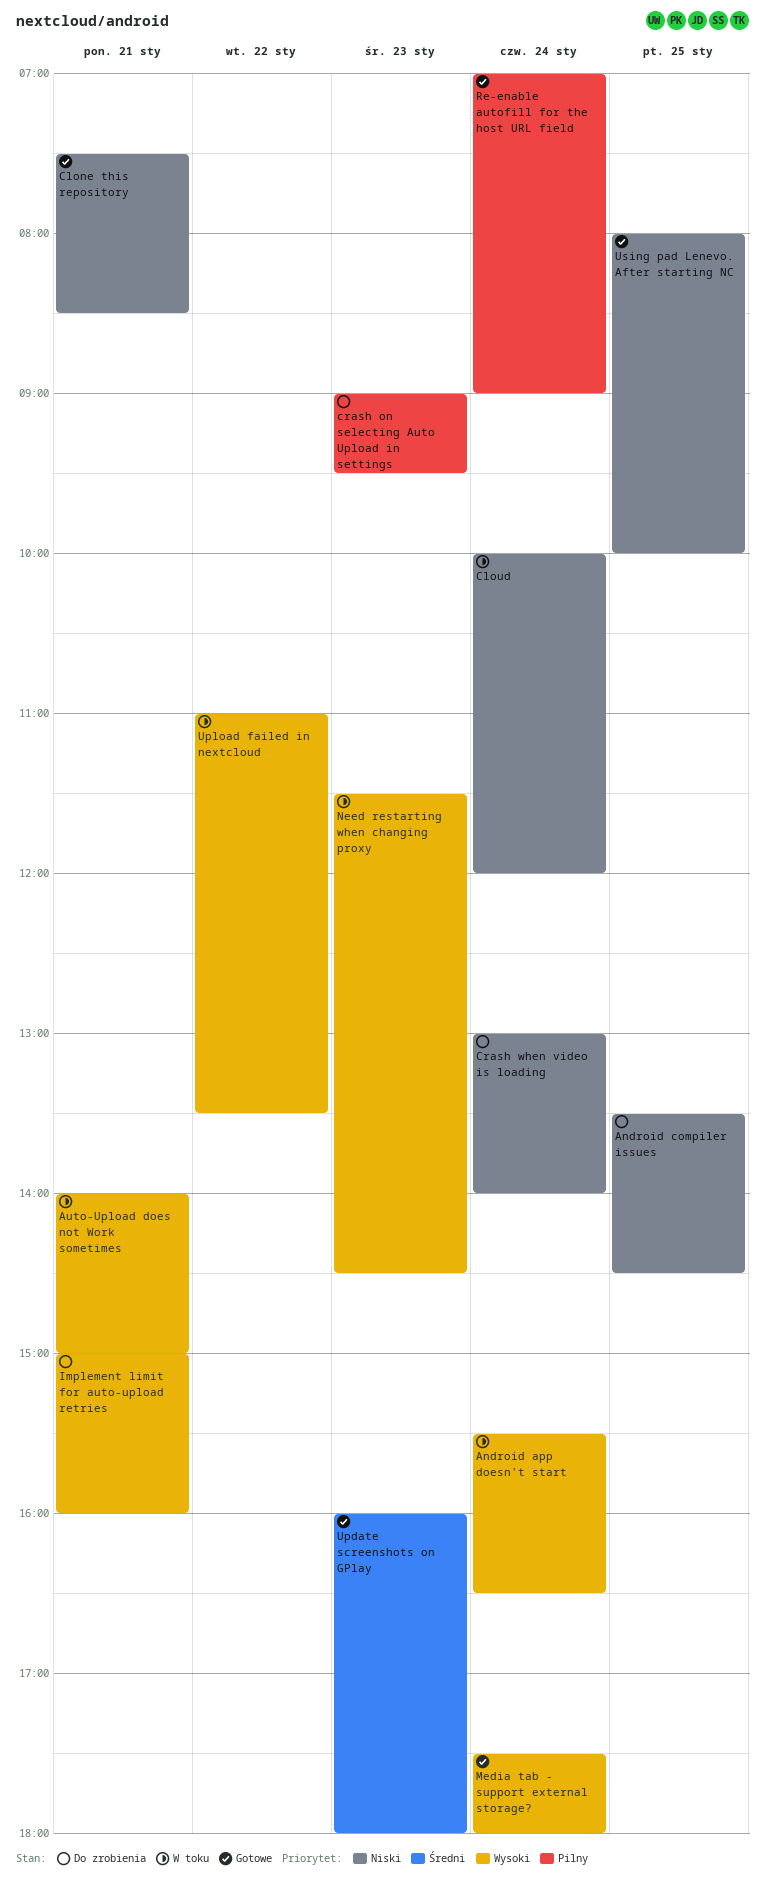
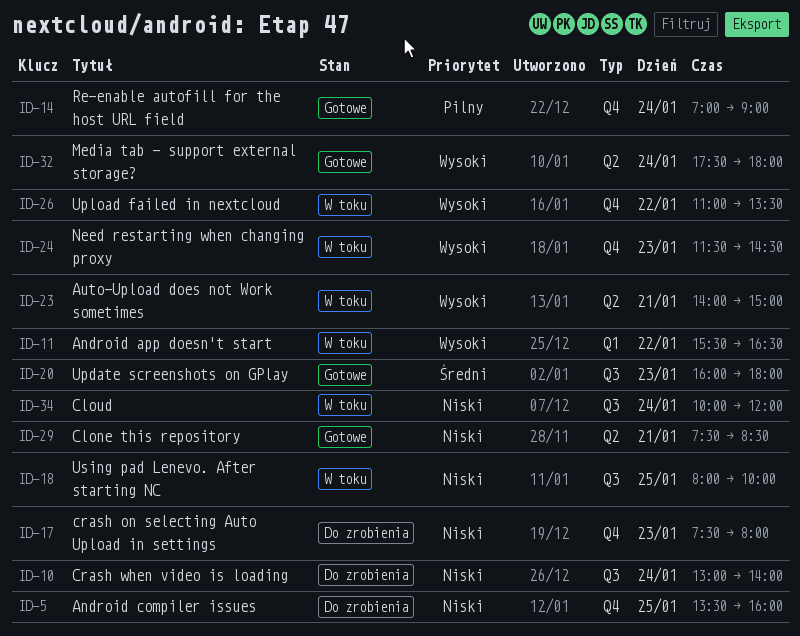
Android app doesn't start, day: Jan 24 -> Jan 22
Android compiler issues, ends: 14:30 -> 16:00
crash on selecting Auto Upload in settings, priority: Pilny -> Niski
crash on selecting Auto Upload in settings, begins: 09:00 -> 07:30
crash on selecting Auto Upload in settings, ends: 09:30 -> 08:00
Implement limit for auto-upload retries: present -> none
Using pad Lenevo. After starting NC, status: Gotowe -> W toku

